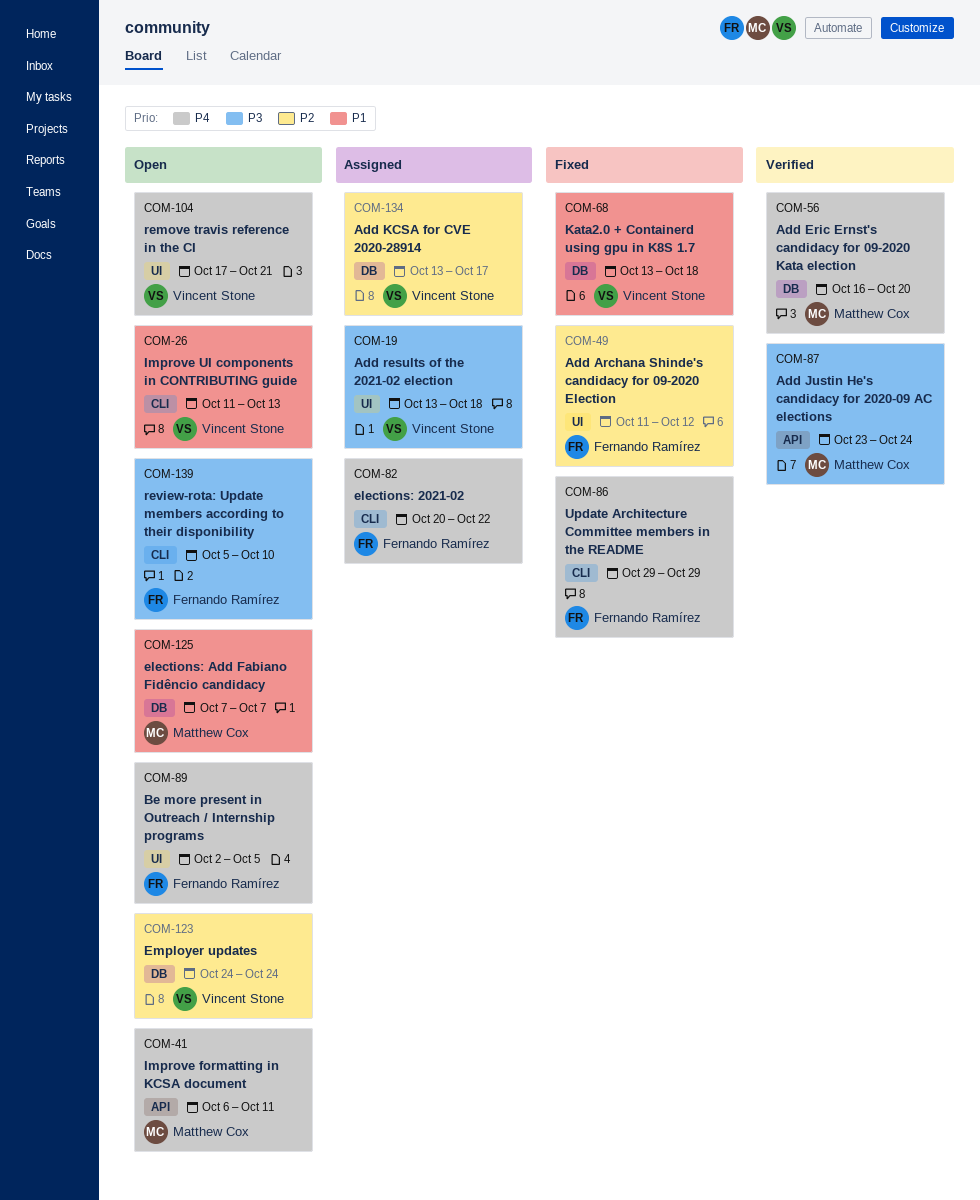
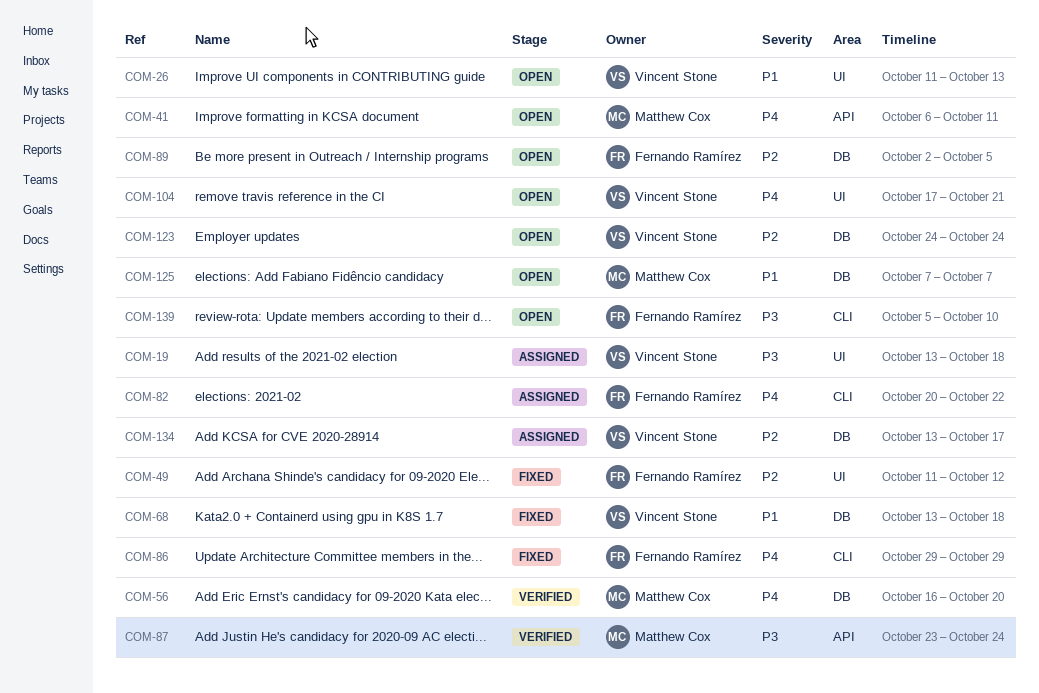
COM-26, label: CLI -> UI
COM-89, priority: P4 -> P2
COM-89, label: UI -> DB

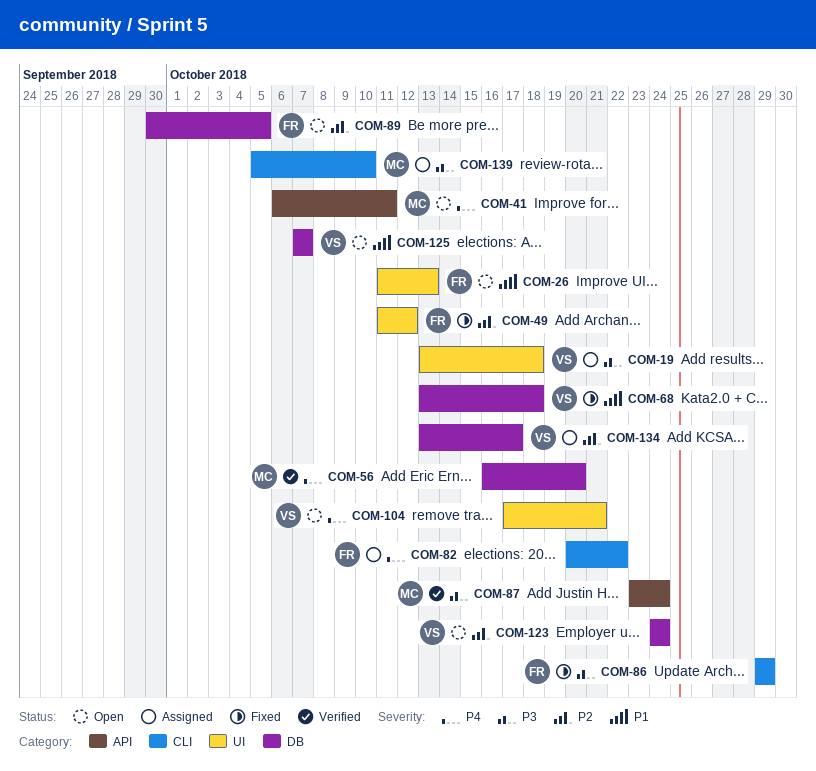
COM-26, owner: Vincent Stone -> Fernando Ramírez
COM-86, priority: P4 -> P3
COM-89, start: Oct 2 -> Sep 30
COM-125, owner: Matthew Cox -> Vincent Stone
COM-139, status: Open -> Assigned
COM-139, owner: Fernando Ramírez -> Matthew Cox

